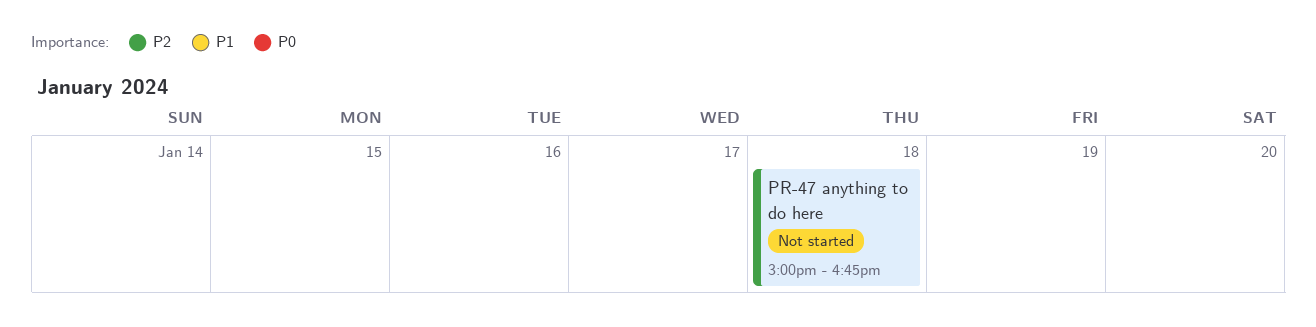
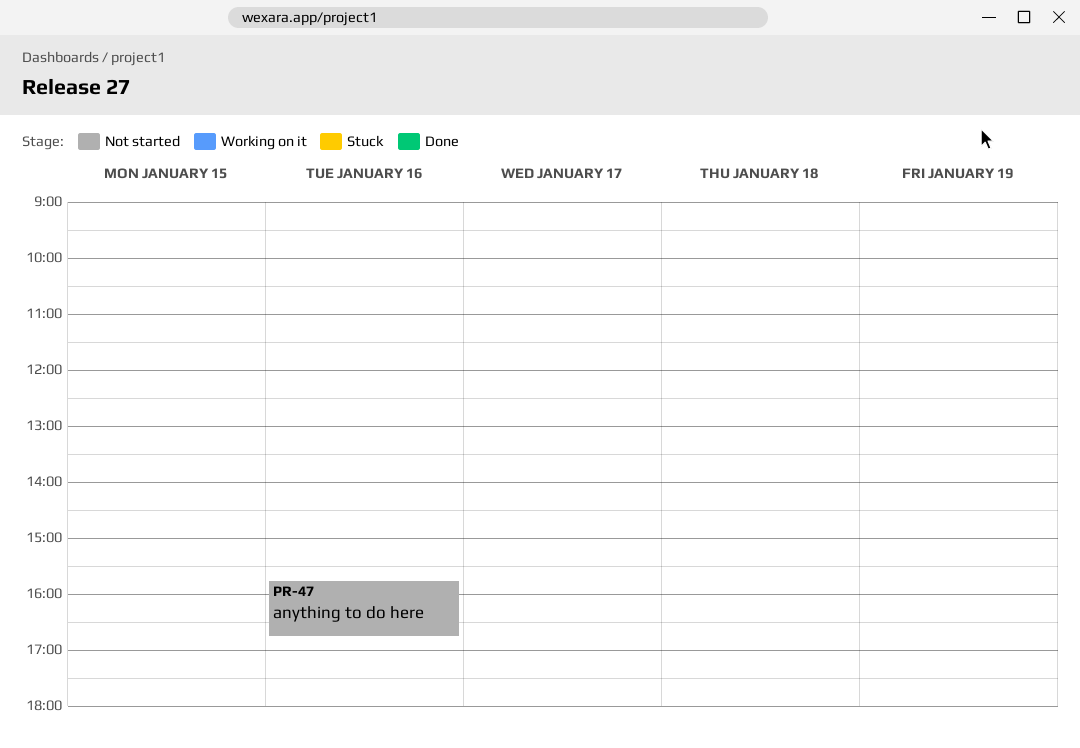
PR-47, day: Jan 18 -> Jan 16
PR-47, begins: 15:00 -> 15:45

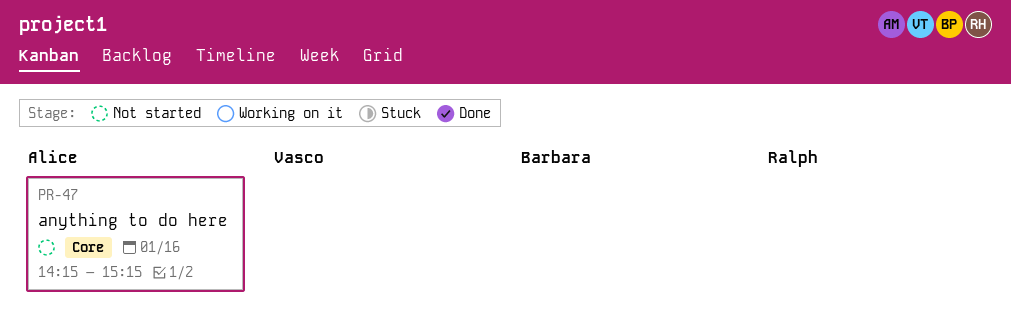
PR-47, begins: 15:45 -> 14:15
PR-47, ends: 16:45 -> 15:15

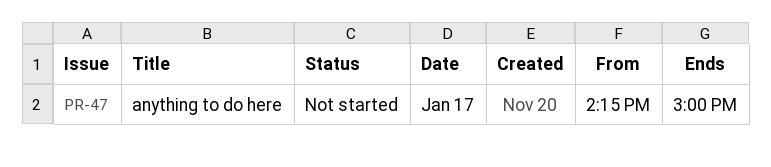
PR-47, day: Jan 16 -> Jan 17
PR-47, ends: 15:15 -> 15:00

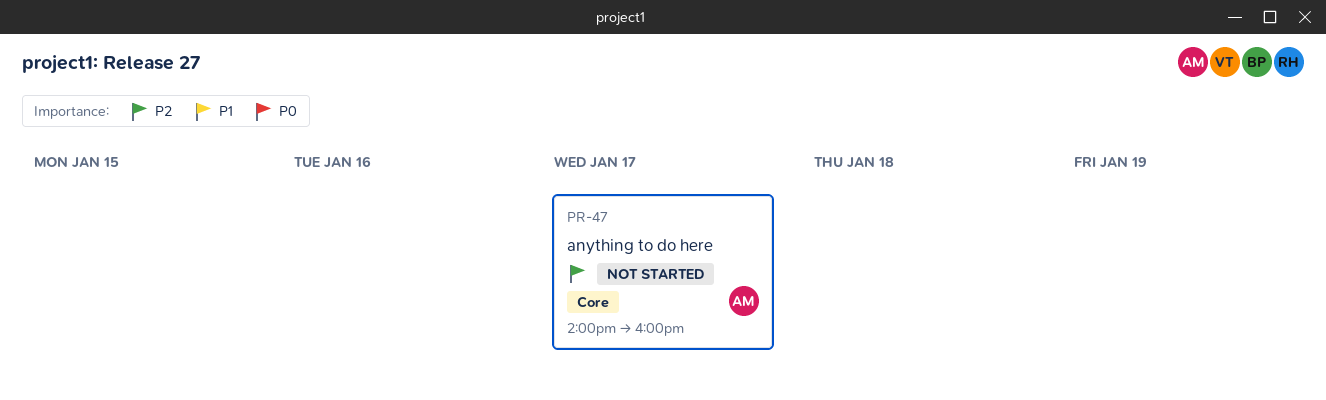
PR-47, begins: 14:15 -> 14:00
PR-47, ends: 15:00 -> 16:00

